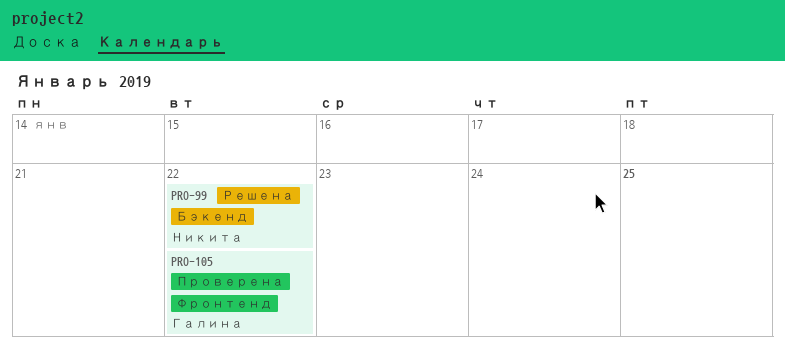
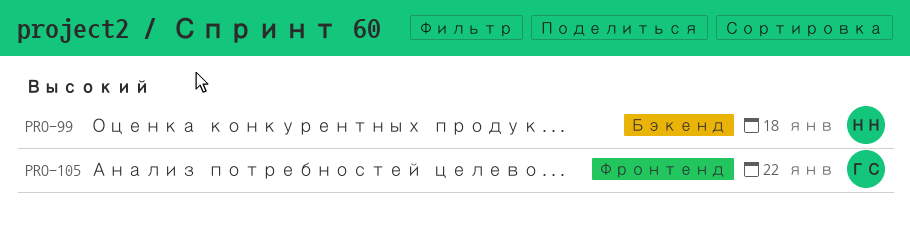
PRO-99, due: Jan 22 -> Jan 18

